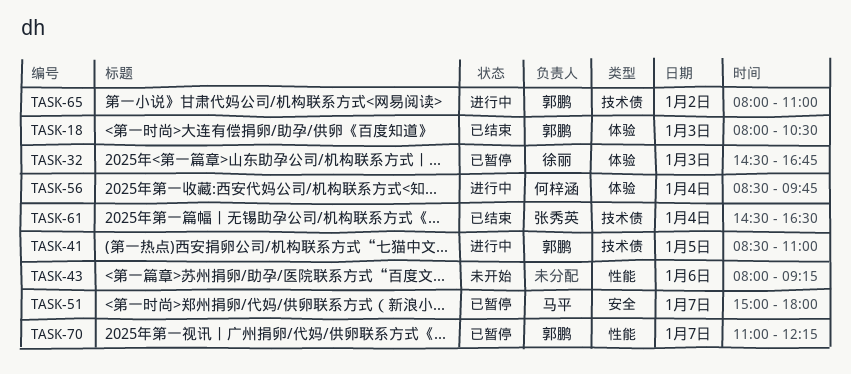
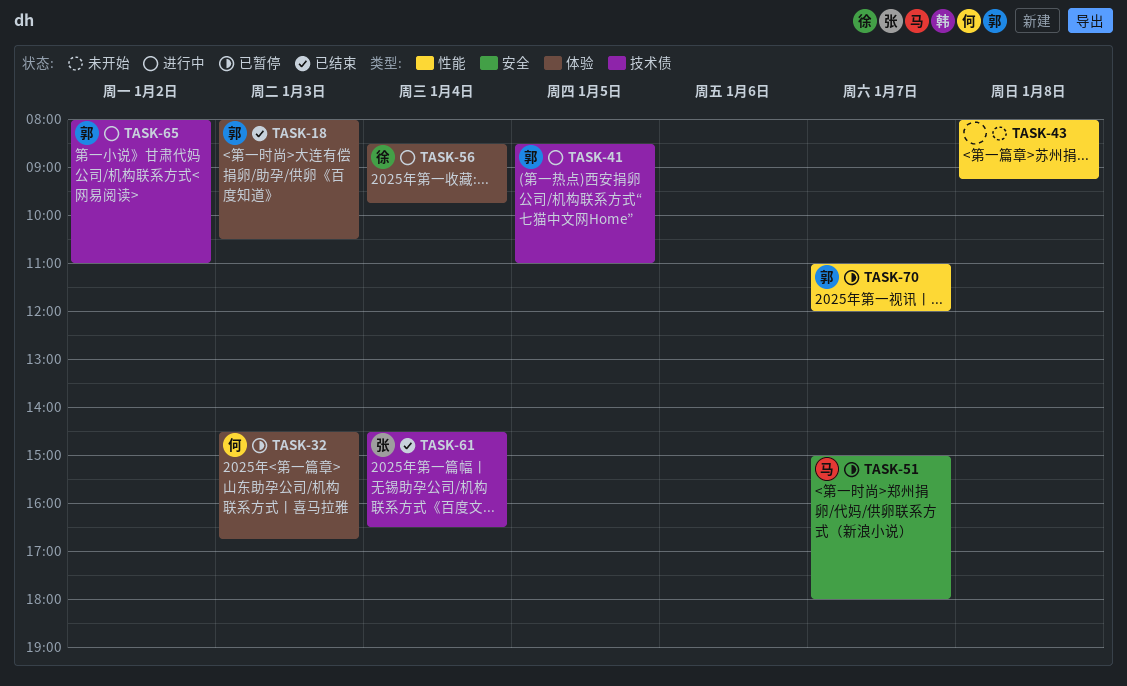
TASK-32, owner: 徐丽 -> 何梓涵
TASK-43, day: Jan 6 -> Jan 8
TASK-56, owner: 何梓涵 -> 徐丽
TASK-70, ends: 12:15 -> 12:00

